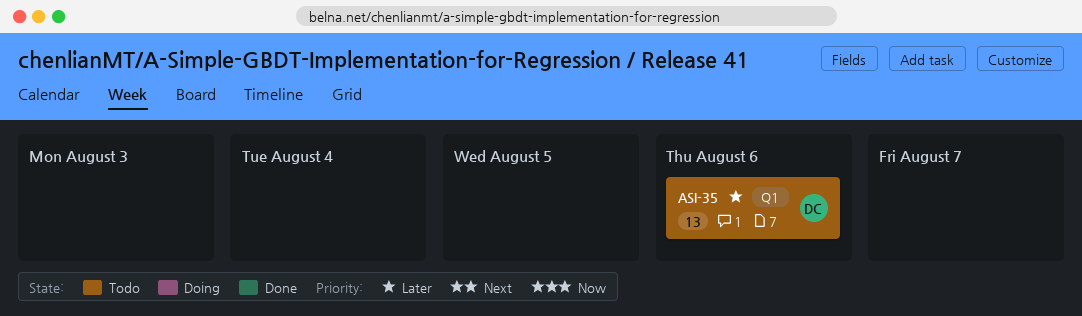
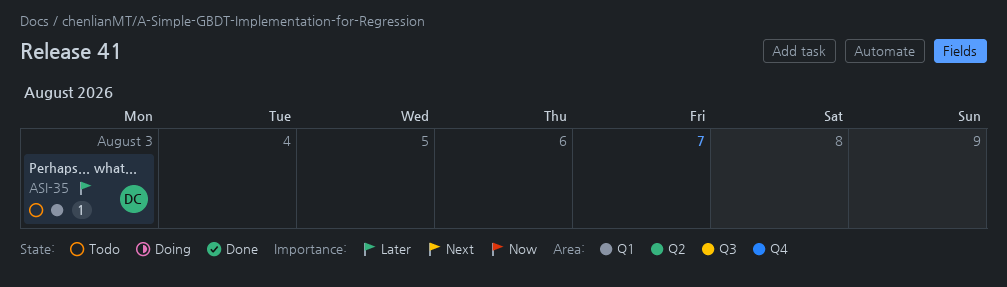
ASI-35, estimate: 13 -> 1
ASI-35, due: Aug 6 -> Aug 3

